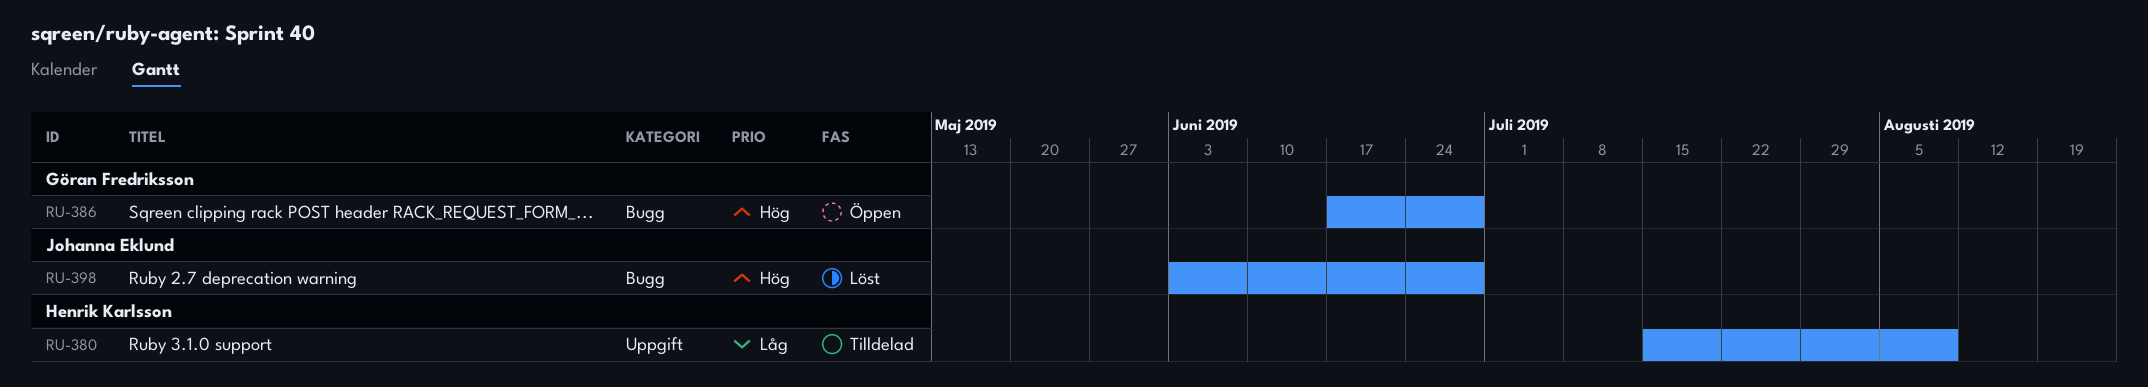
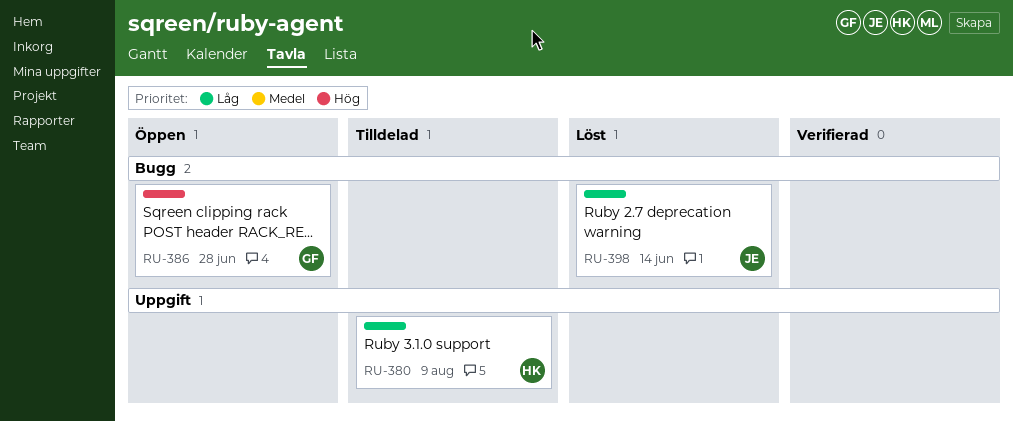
RU-398, priority: Hög -> Låg
RU-398, due: Jun 28 -> Jun 14

